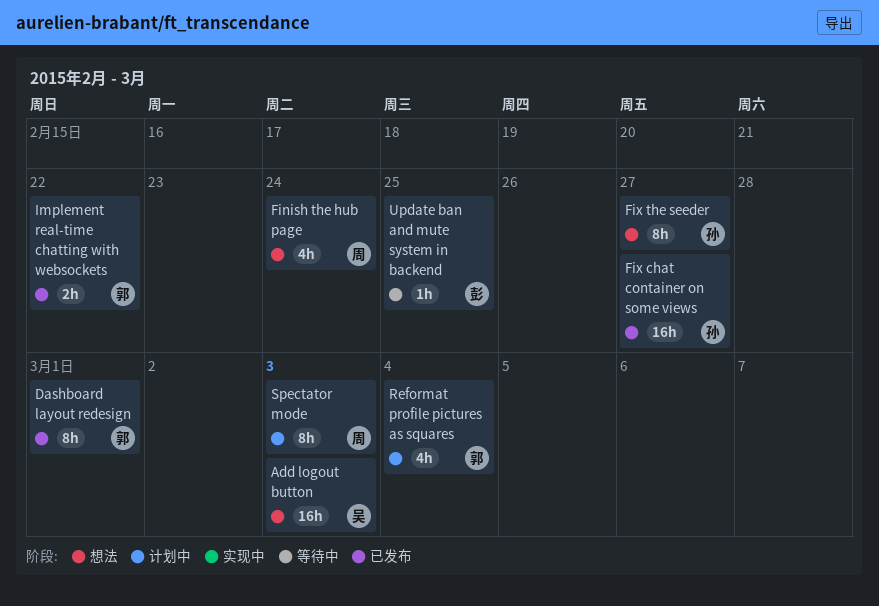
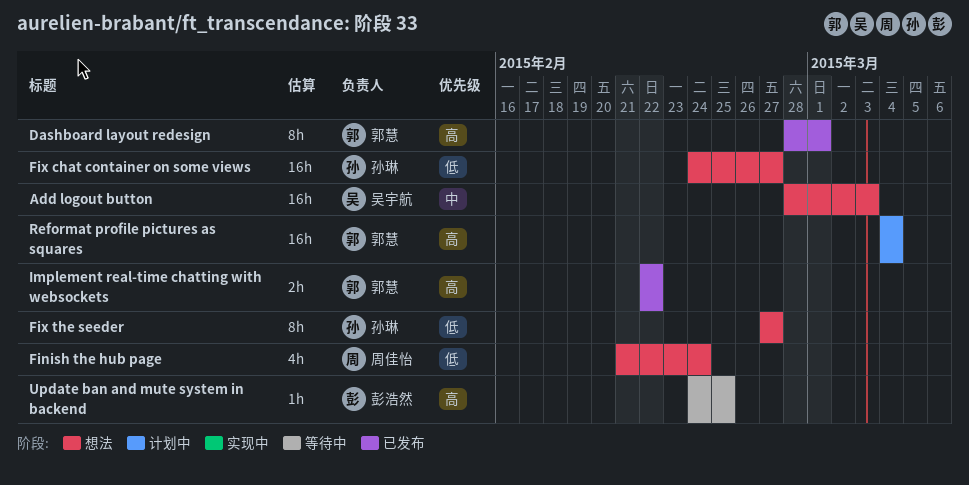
Fix chat container on some views, status: 已发布 -> 想法
Reformat profile pictures as squares, estimate: 4h -> 16h
Spectator mode: present -> none

